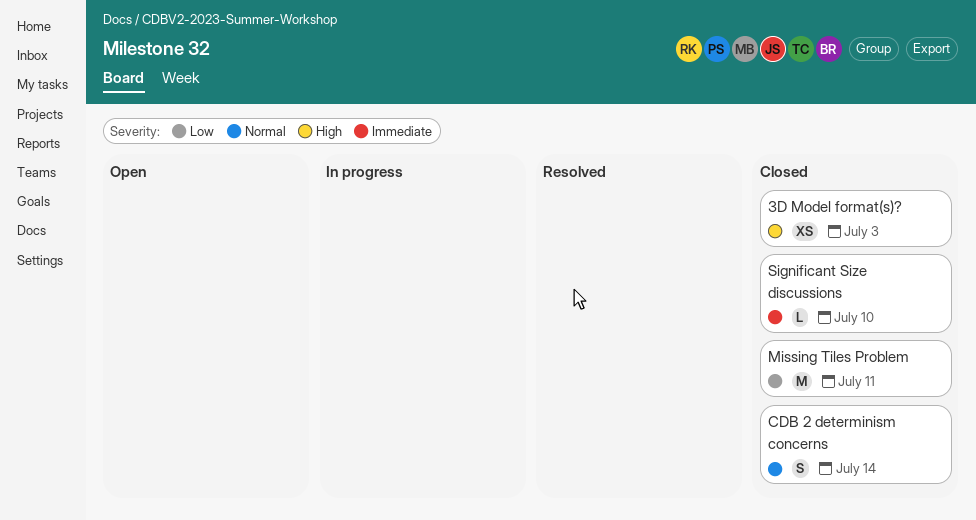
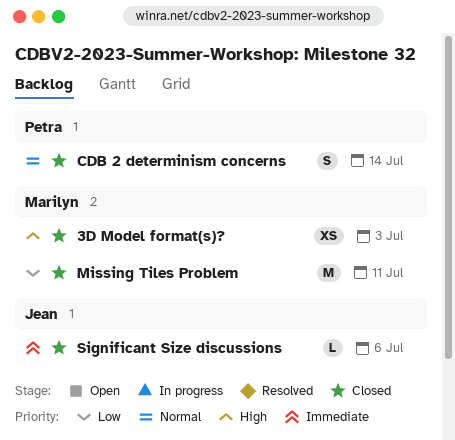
Significant Size discussions, due: Jul 10 -> Jul 6

